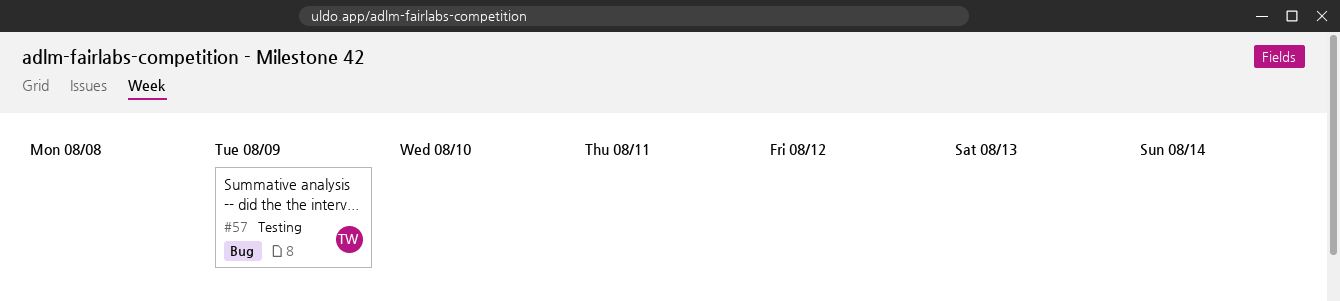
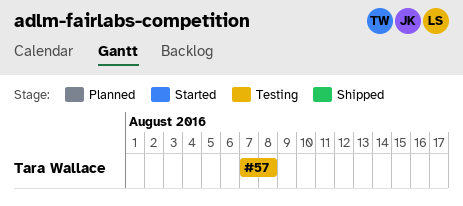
#57, due: Aug 9 -> Aug 8

